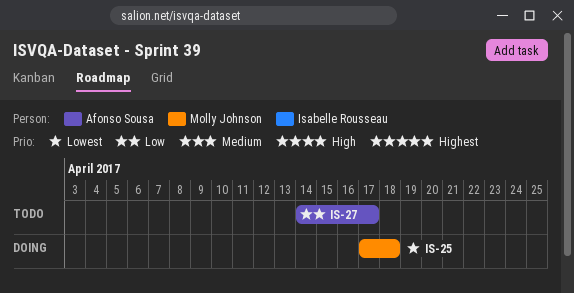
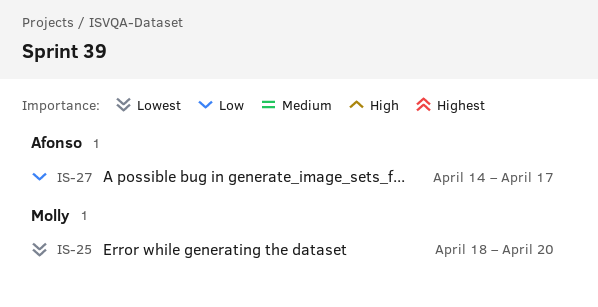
IS-25, start: Apr 17 -> Apr 18
IS-25, due: Apr 18 -> Apr 20

